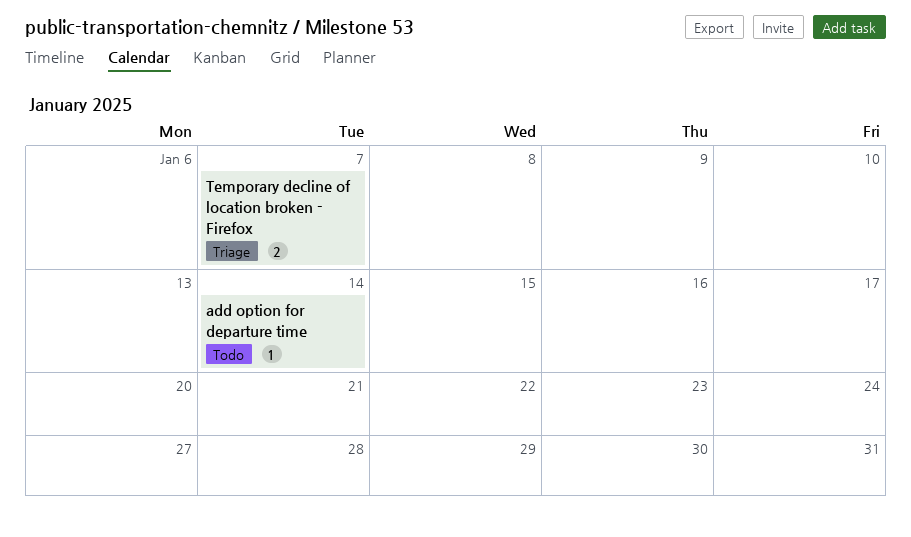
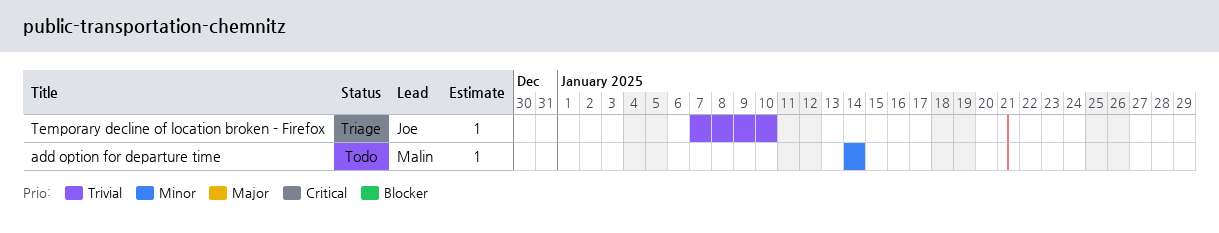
Temporary decline of location broken - Firefox, estimate: 2 -> 1
Temporary decline of location broken - Firefox, due: Jan 7 -> Jan 10

